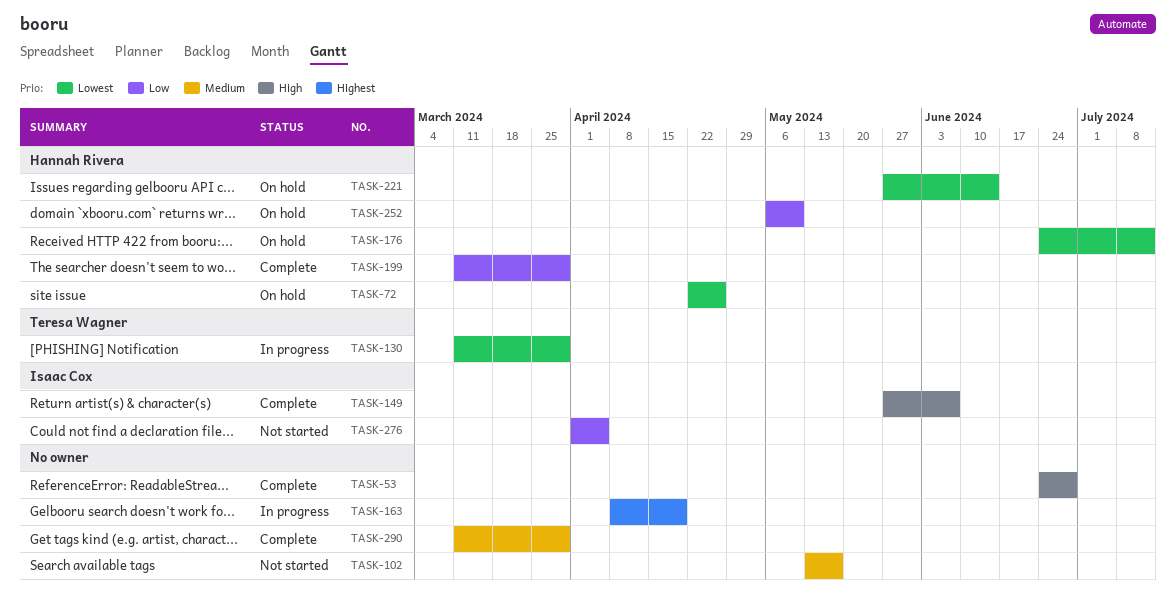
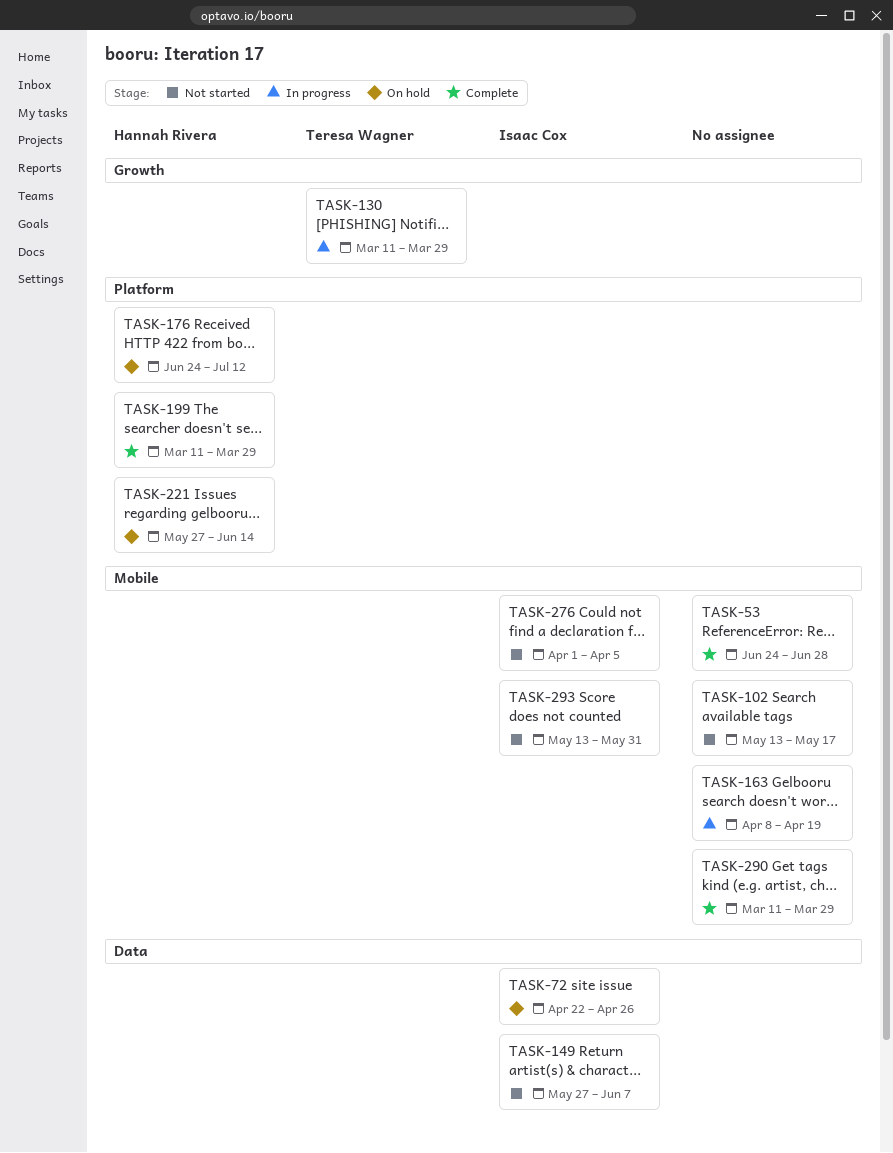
TASK-72, owner: Hannah Rivera -> Isaac Cox
TASK-149, status: Complete -> Not started
TASK-252: present -> none
TASK-293: none -> present

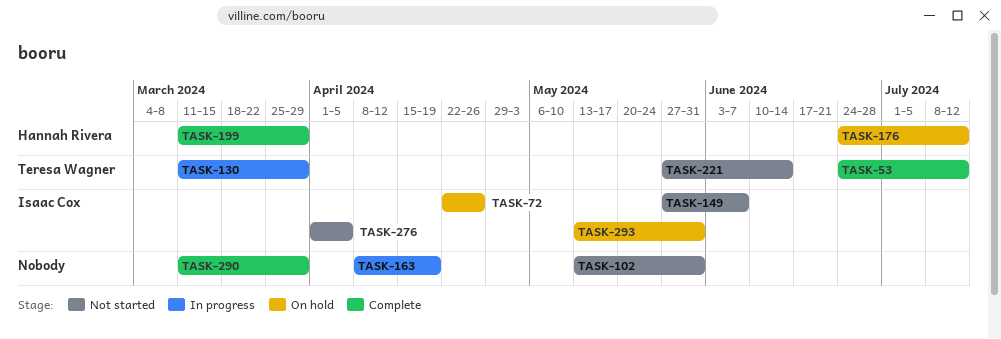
TASK-53, owner: none -> Teresa Wagner
TASK-53, due: Jun 28 -> Jul 12
TASK-102, due: May 17 -> May 31
TASK-221, status: On hold -> Not started
TASK-221, owner: Hannah Rivera -> Teresa Wagner
TASK-293, status: Not started -> On hold

